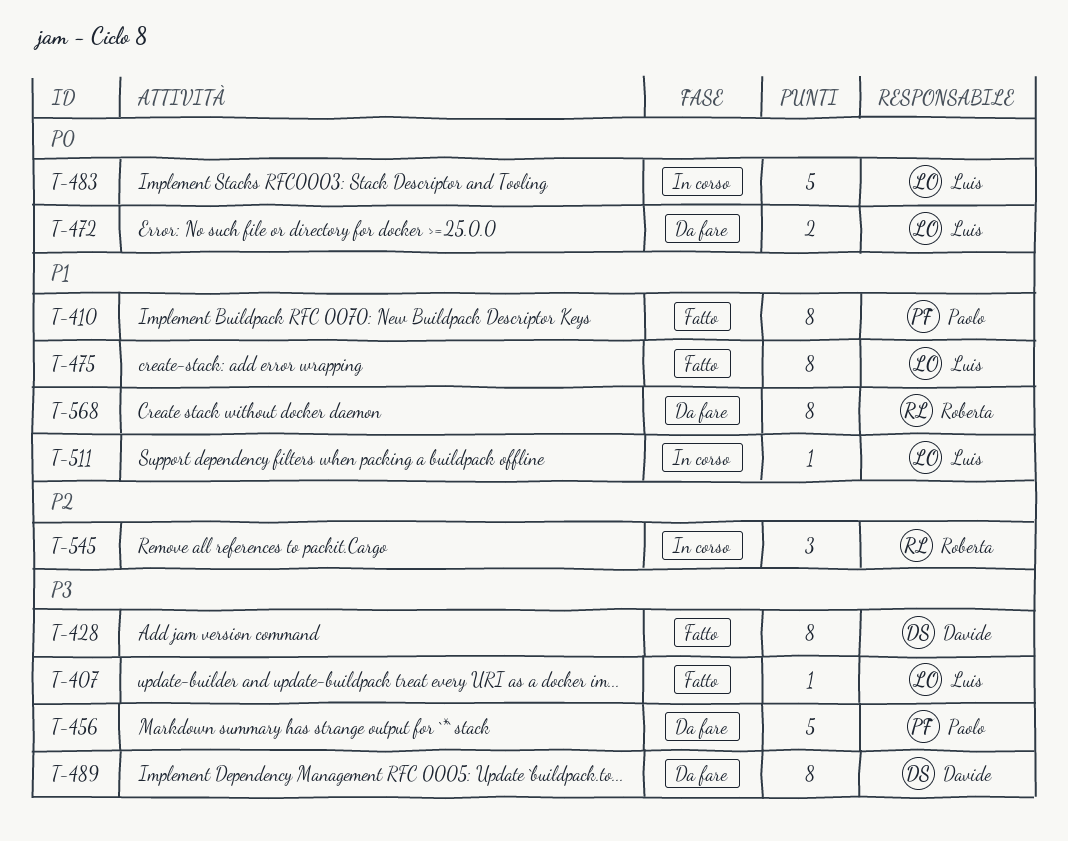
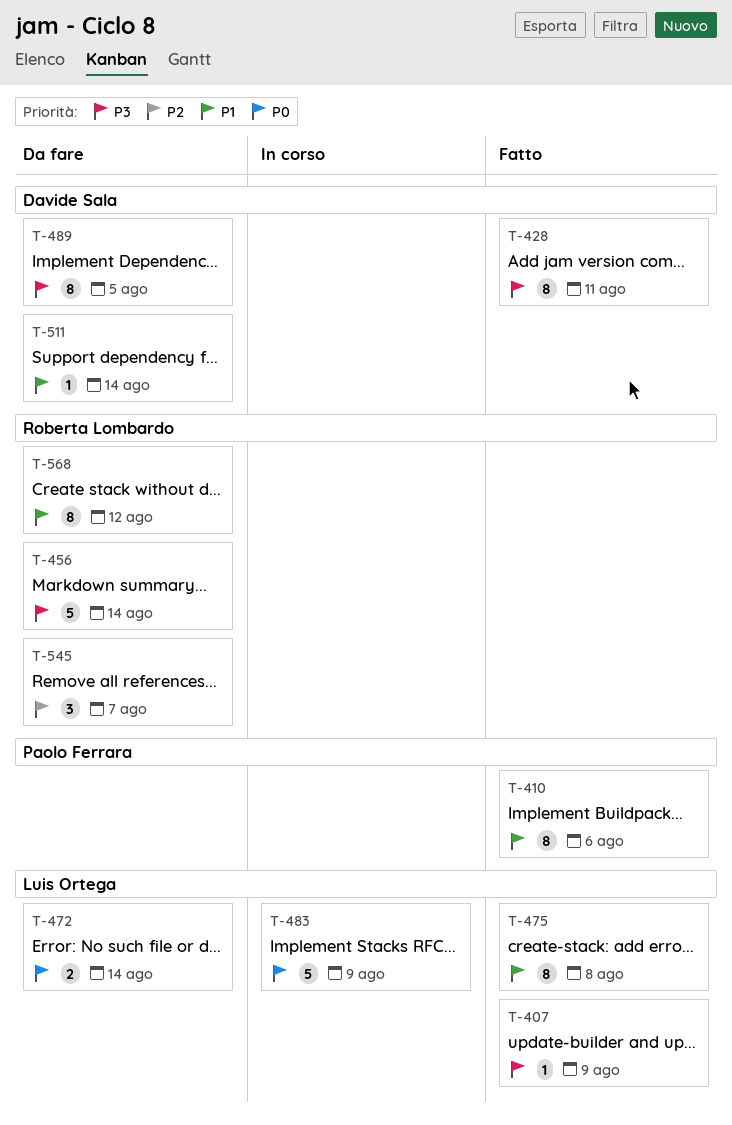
T-456, owner: Paolo Ferrara -> Roberta Lombardo
T-511, status: In corso -> Da fare
T-511, owner: Luis Ortega -> Davide Sala
T-545, status: In corso -> Da fare

